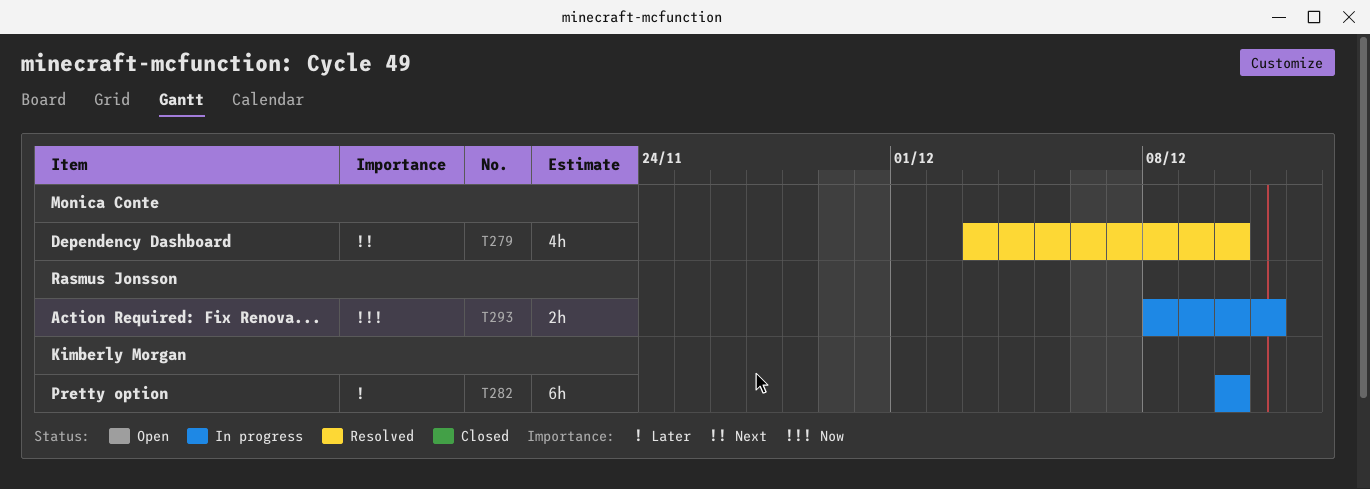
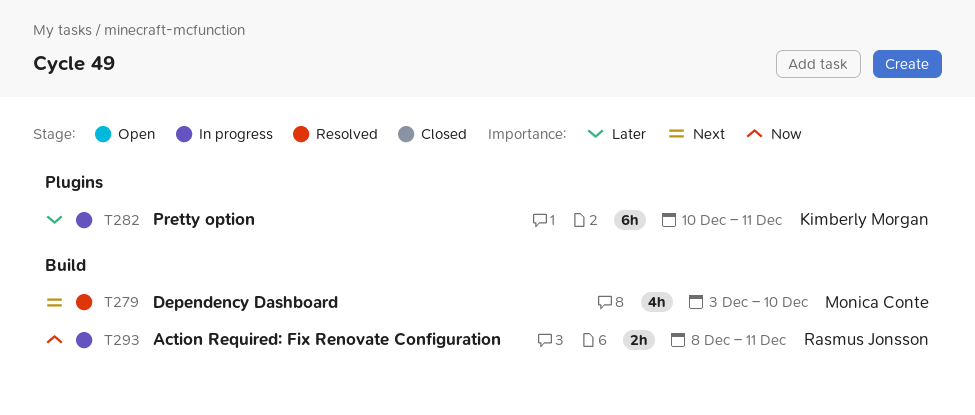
T282, due: Dec 10 -> Dec 11

